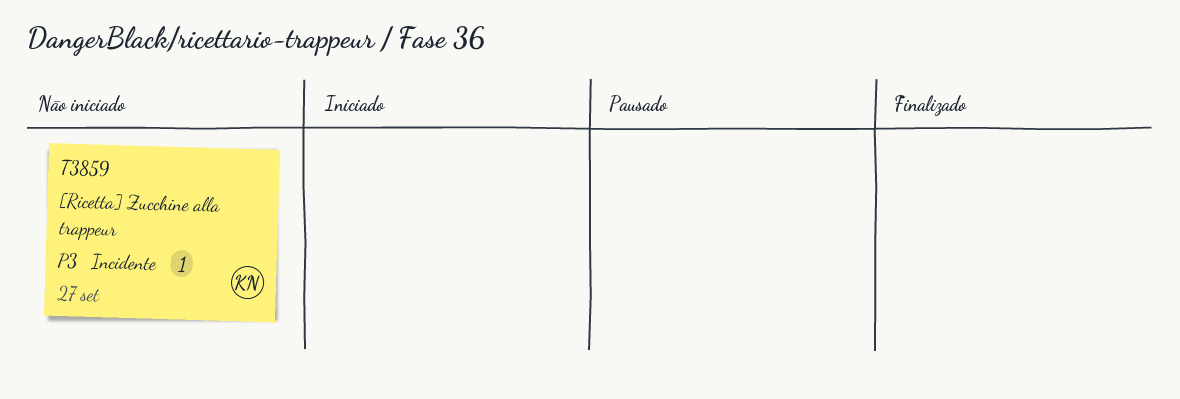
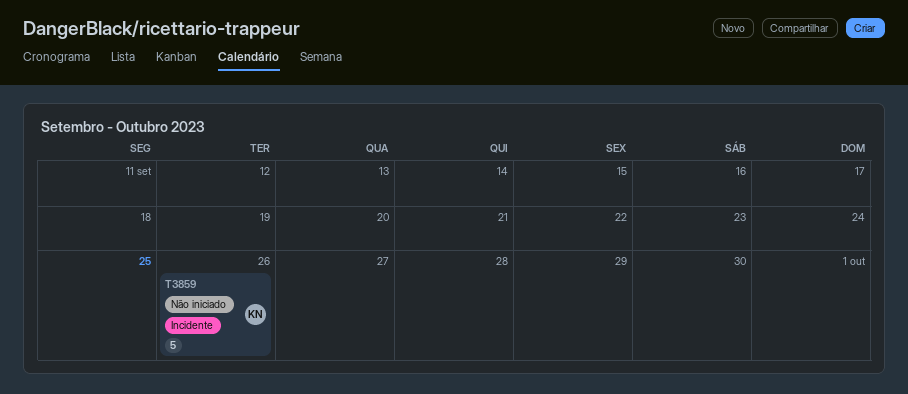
T3859, estimate: 1 -> 5
T3859, due: Sep 27 -> Sep 26

